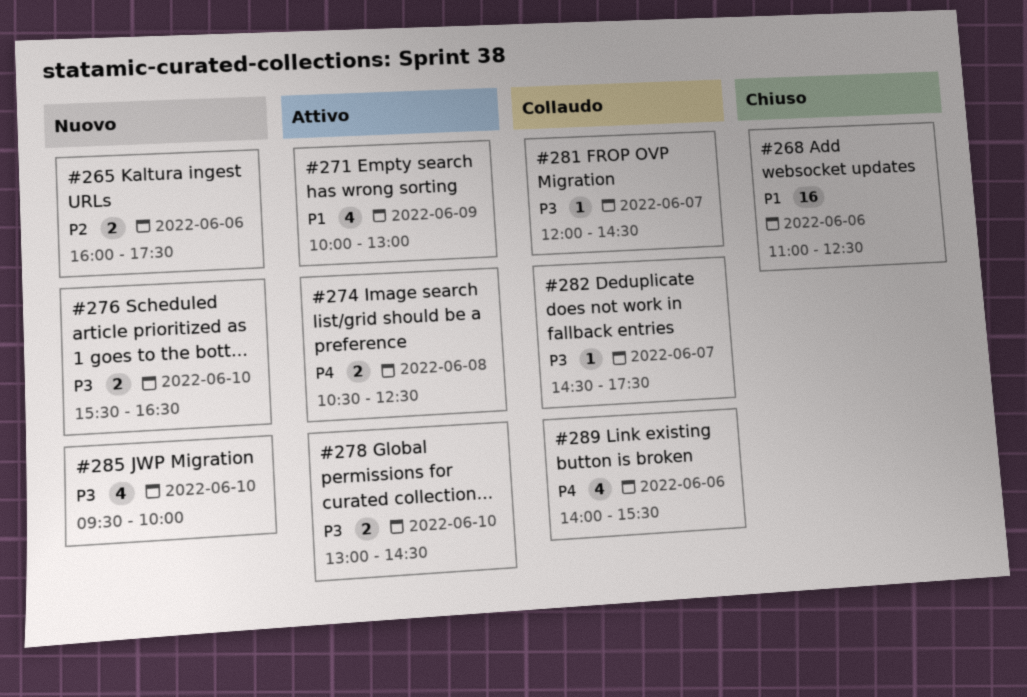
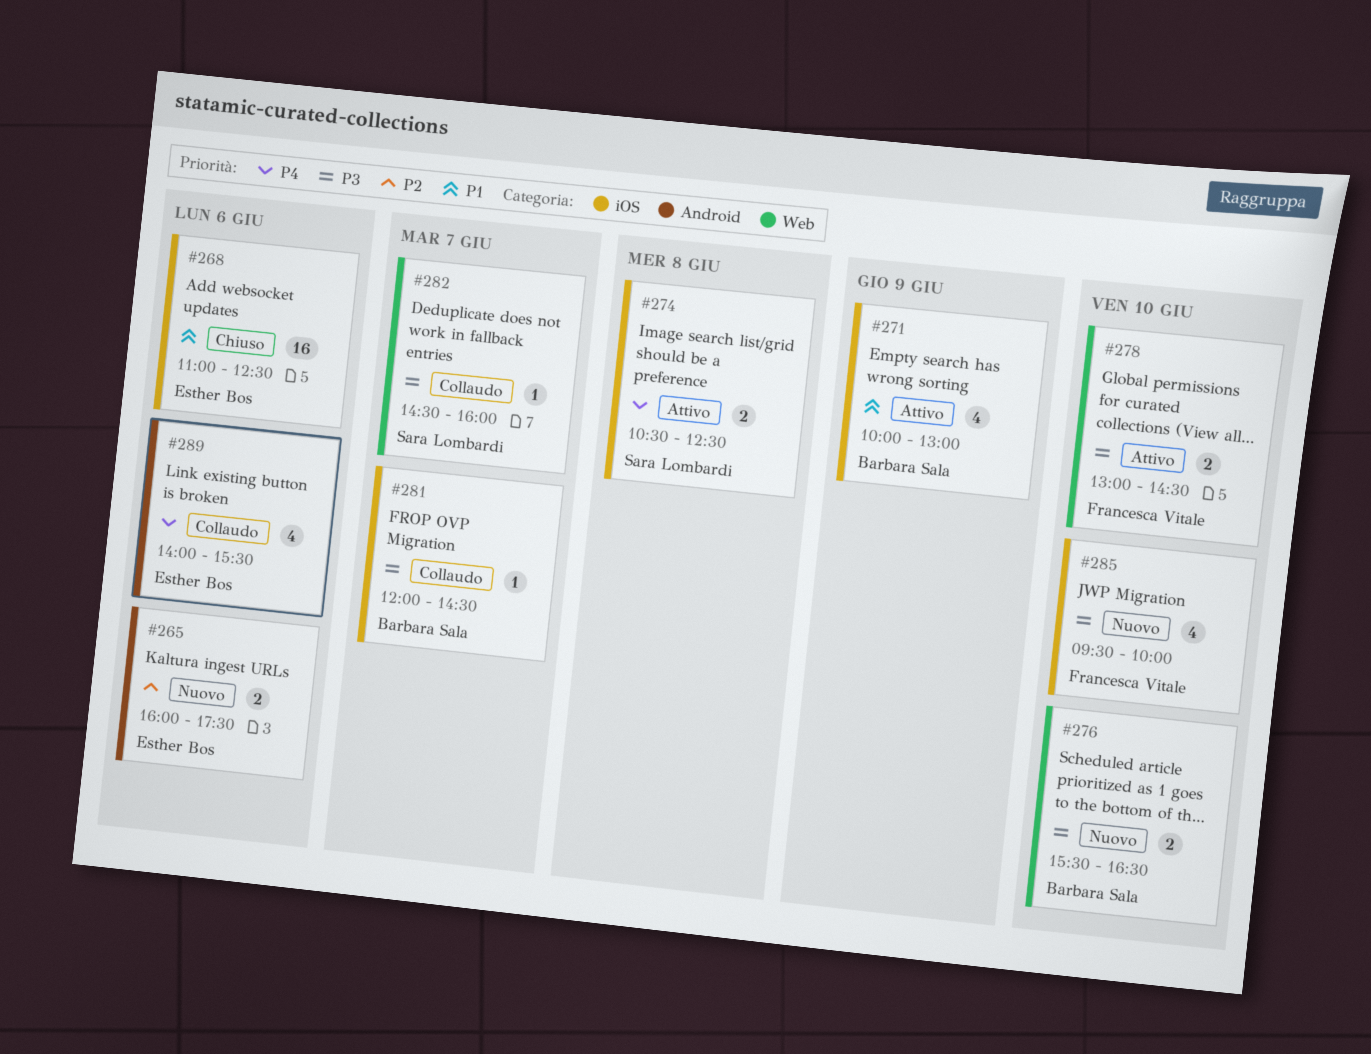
#282, ends: 17:30 -> 16:00

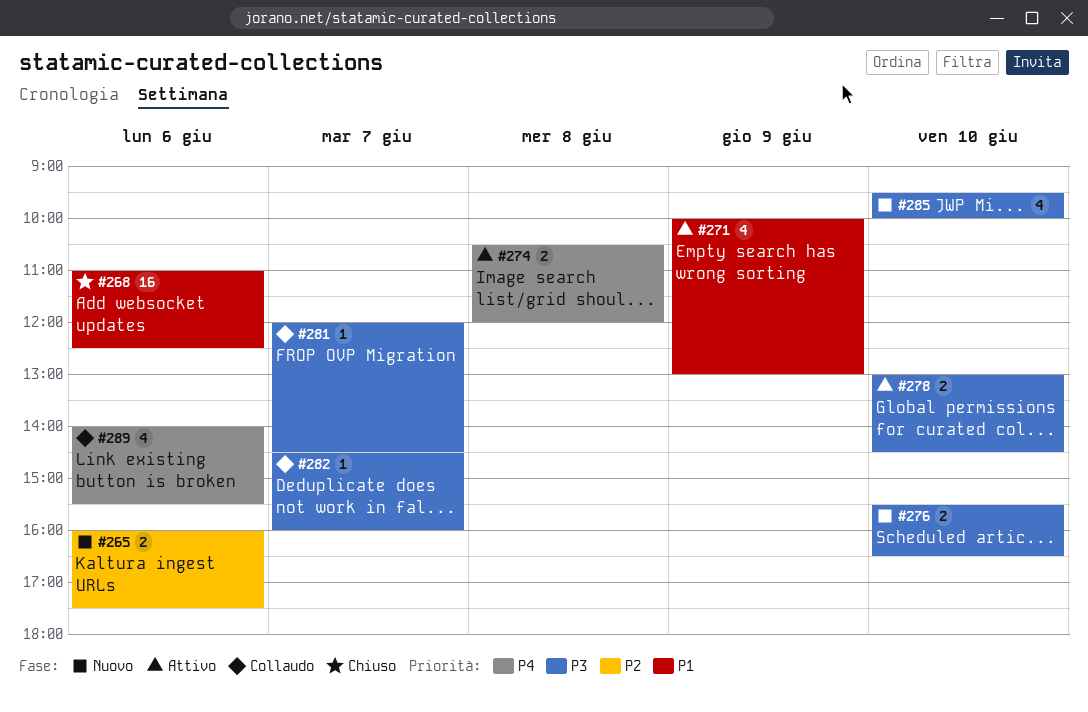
#274, ends: 12:30 -> 12:00

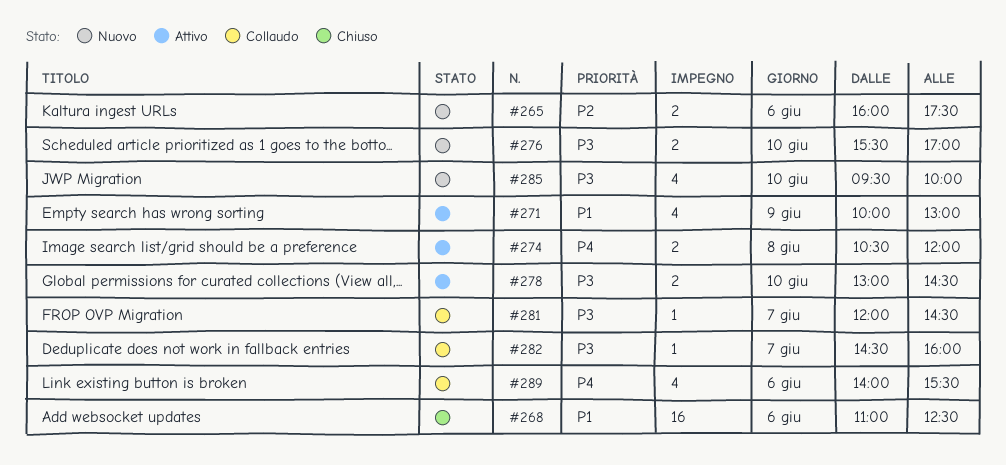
#276, ends: 16:30 -> 17:00

